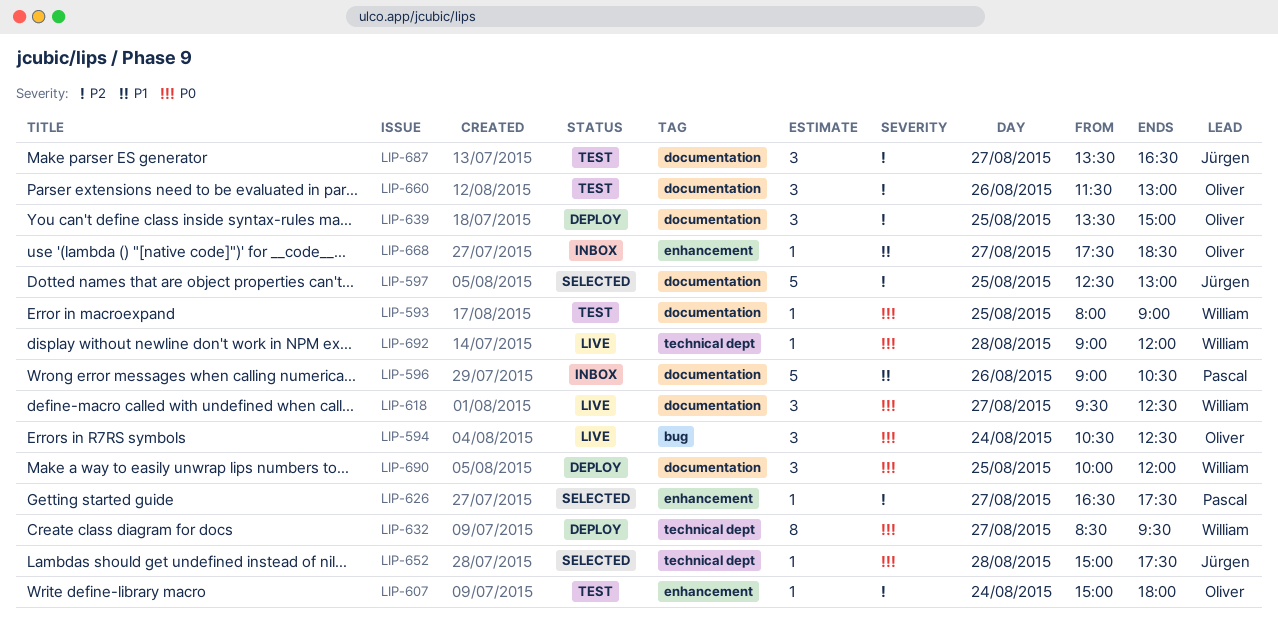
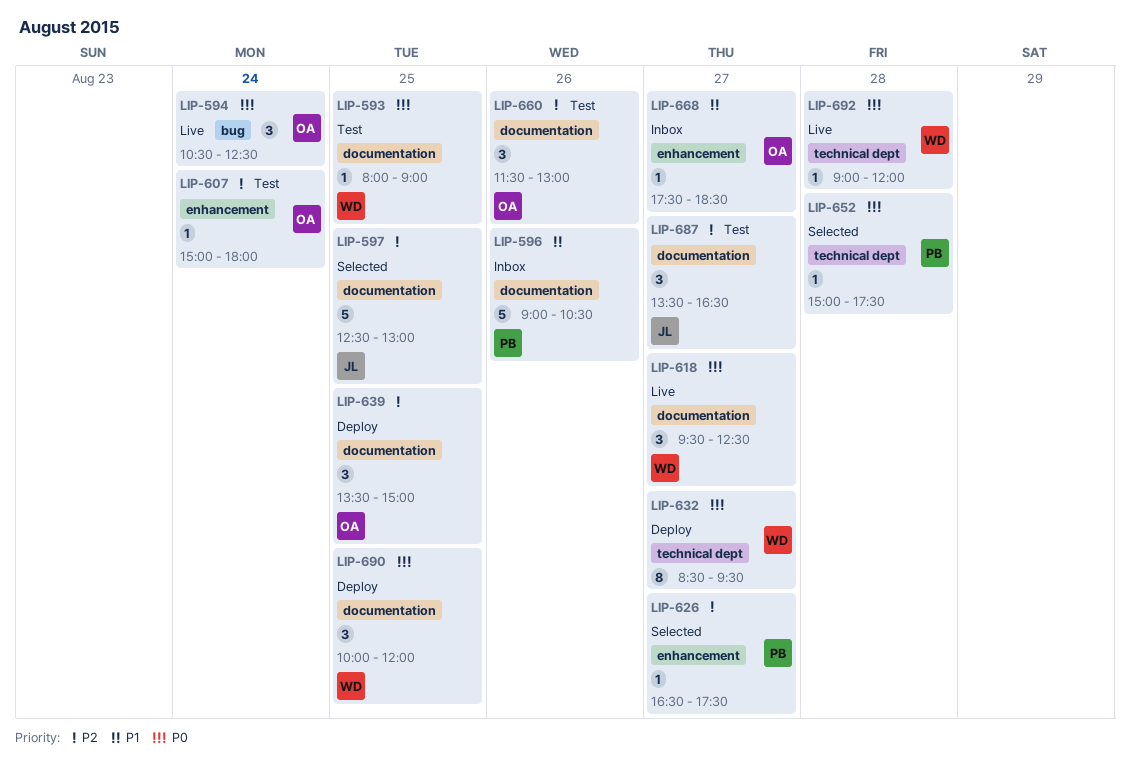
LIP-652, owner: Jürgen -> Pascal

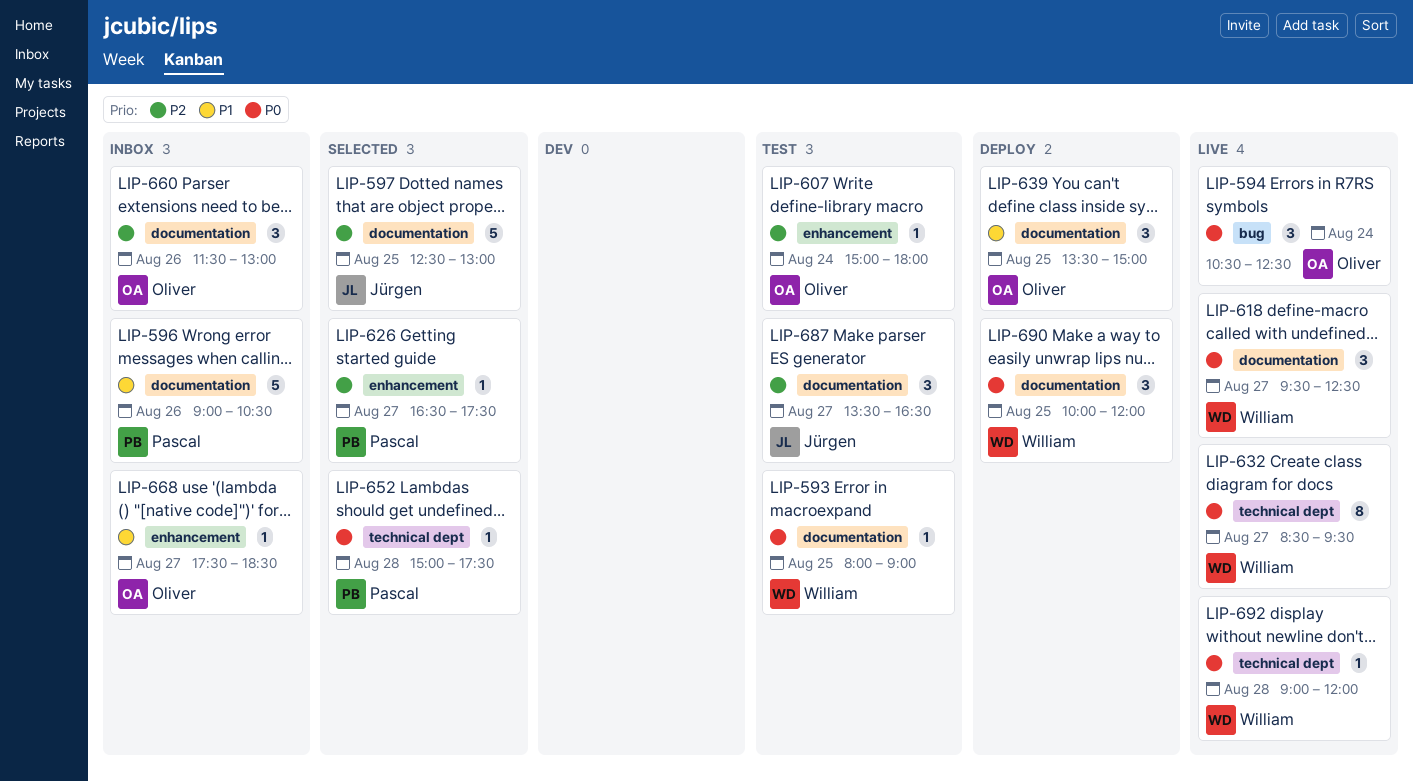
LIP-632, status: Deploy -> Live
LIP-639, priority: P2 -> P1
LIP-660, status: Test -> Inbox

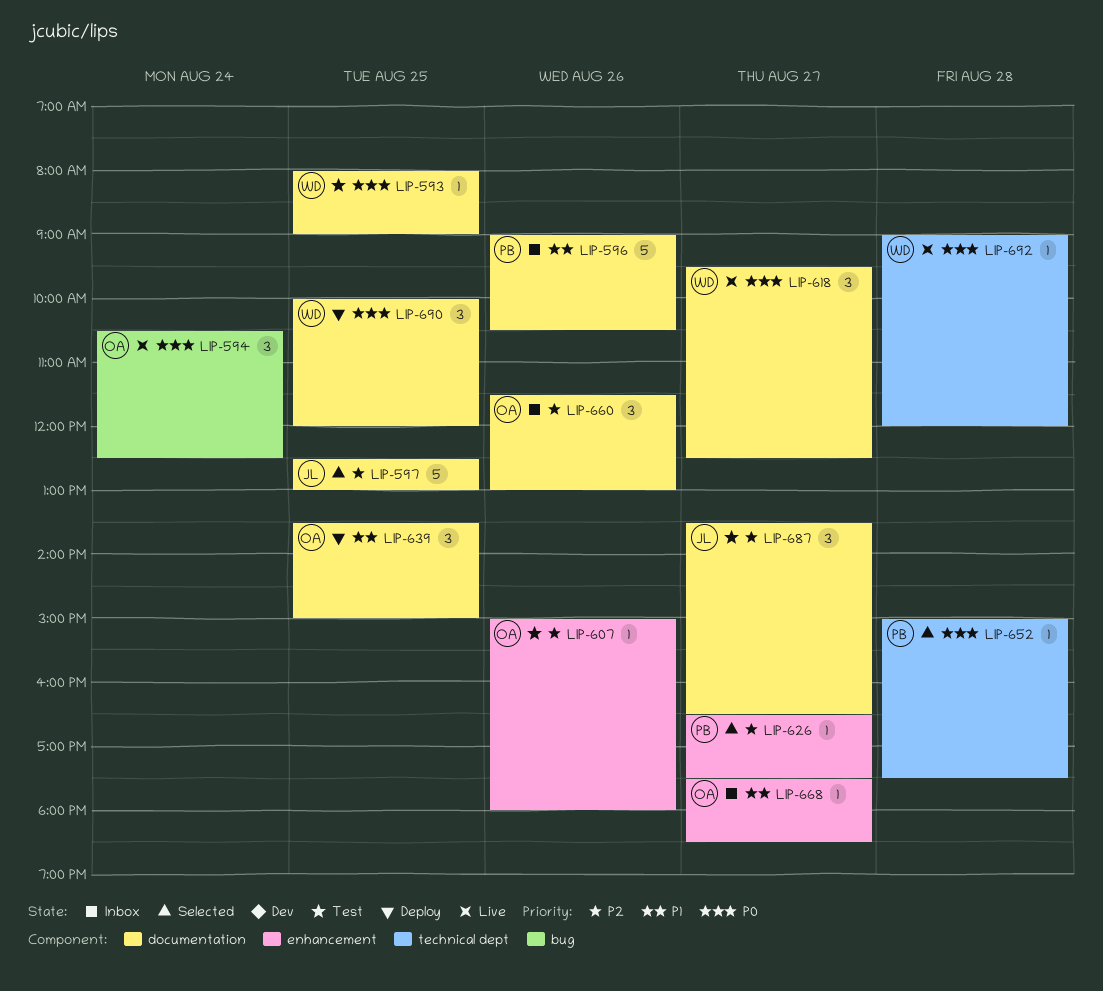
LIP-607, day: Aug 24 -> Aug 26
LIP-632: present -> none

